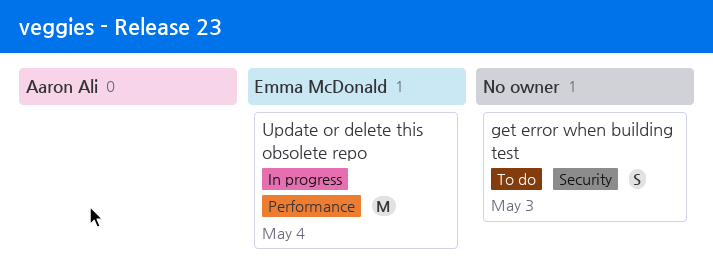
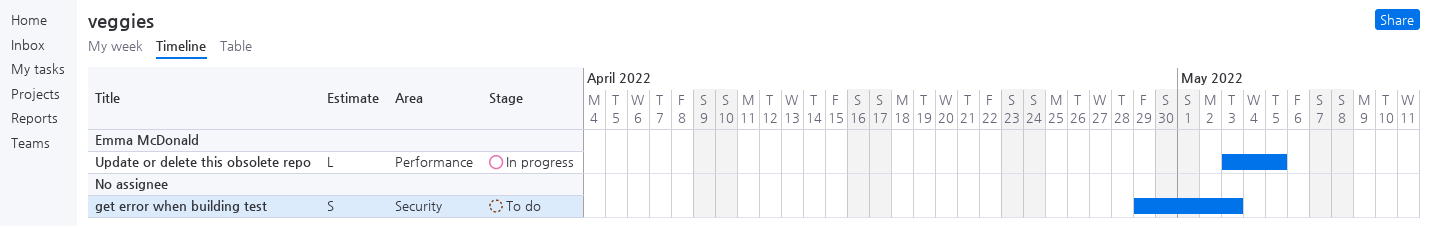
Update or delete this obsolete repo, estimate: M -> L
Update or delete this obsolete repo, due: May 4 -> May 5

